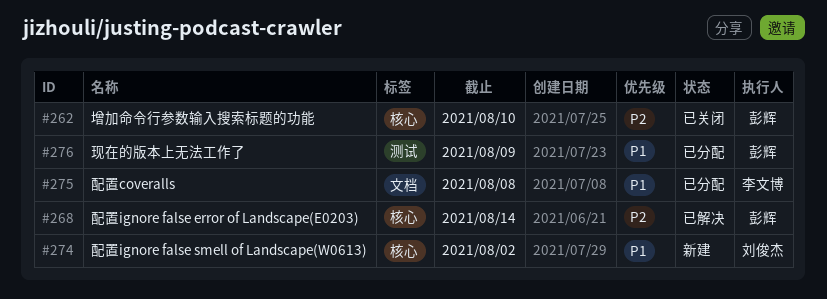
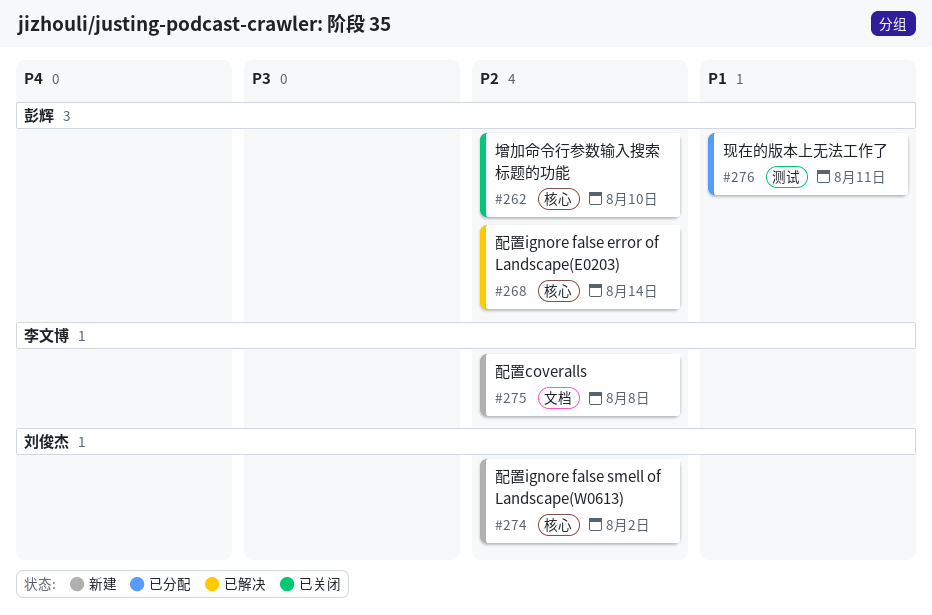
#274, priority: P1 -> P2
#275, status: 已分配 -> 新建
#275, priority: P1 -> P2
#276, due: Aug 9 -> Aug 11

